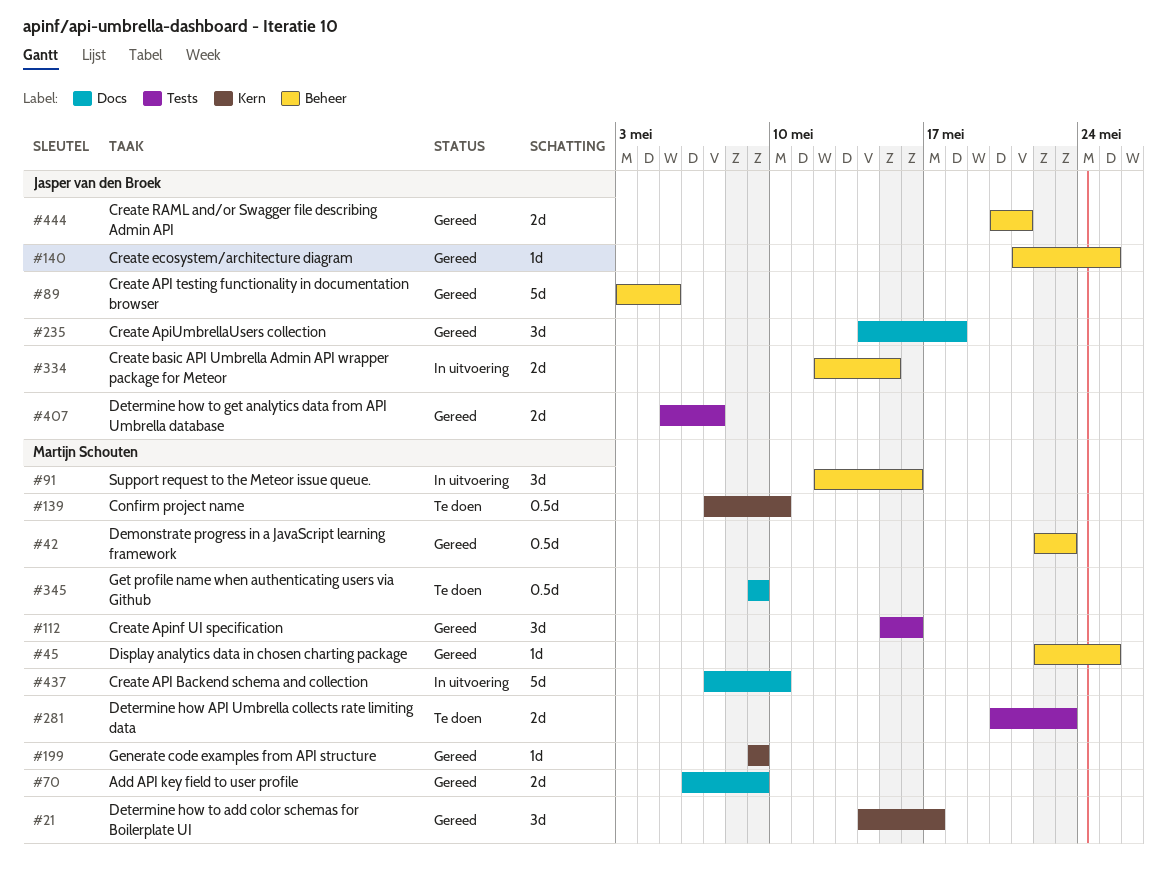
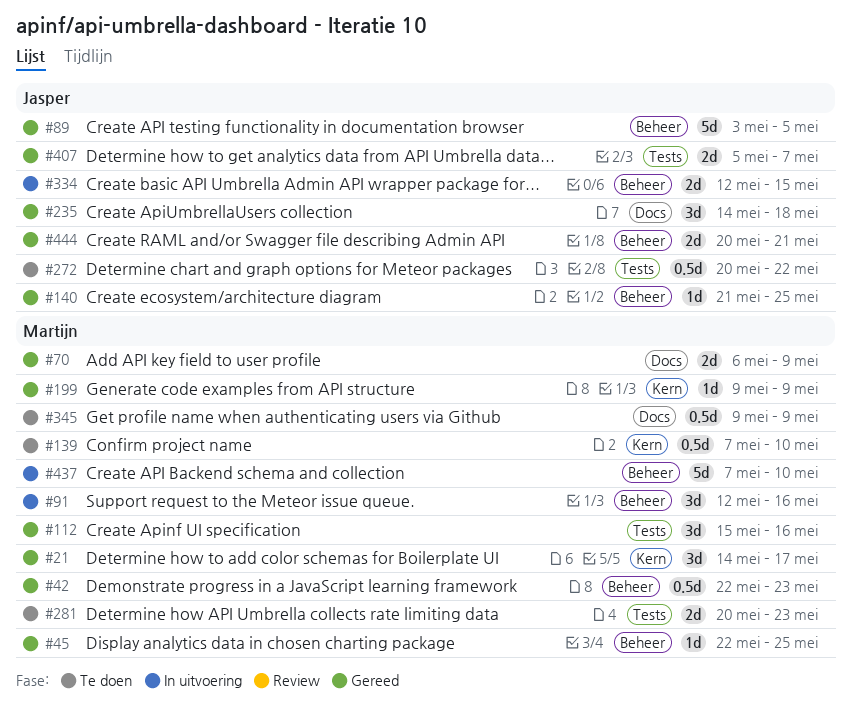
#272: none -> present
#437, label: Docs -> Beheer

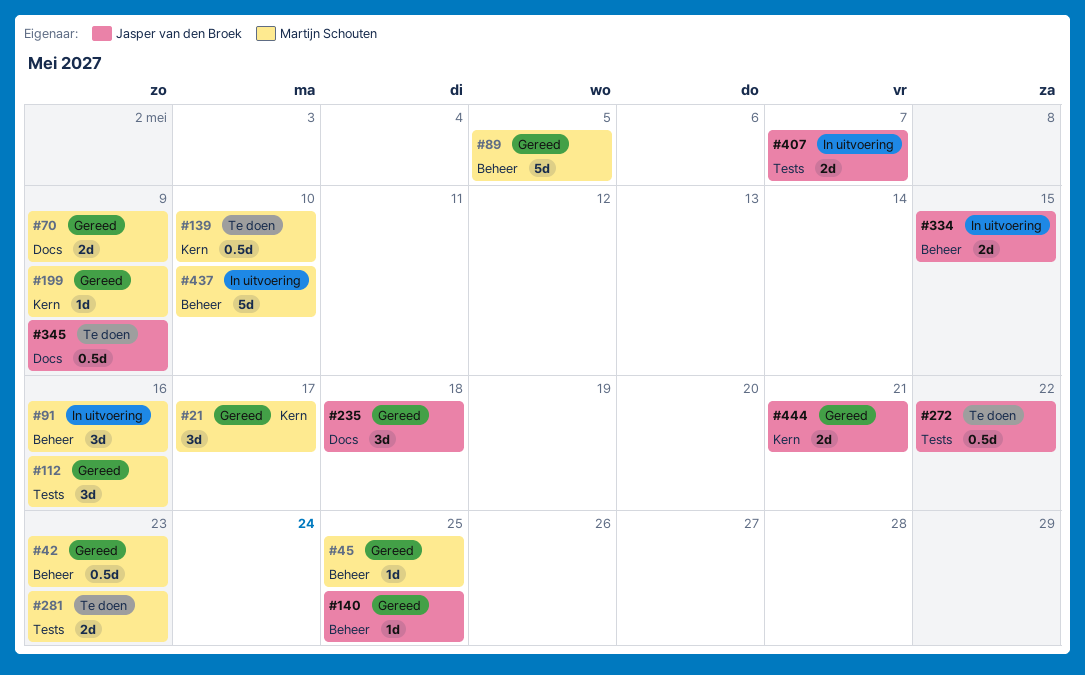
#89, owner: Jasper van den Broek -> Martijn Schouten
#345, owner: Martijn Schouten -> Jasper van den Broek
#407, status: Gereed -> In uitvoering
#444, label: Beheer -> Kern

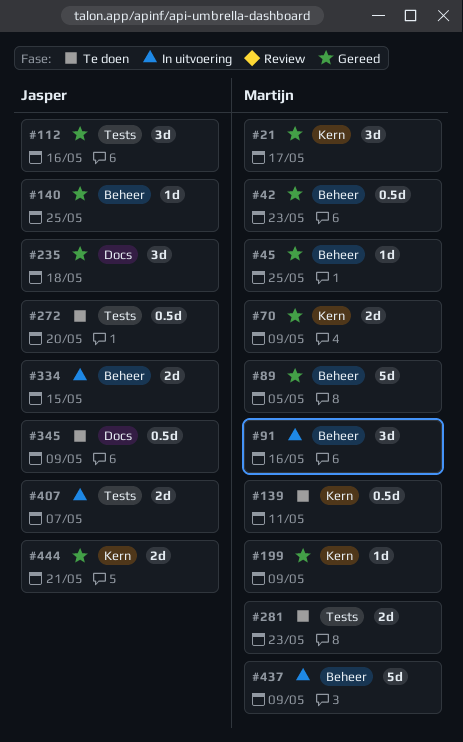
#70, label: Docs -> Kern
#112, owner: Martijn Schouten -> Jasper van den Broek
#139, due: May 10 -> May 11
#272, due: May 22 -> May 20
#437, due: May 10 -> May 9

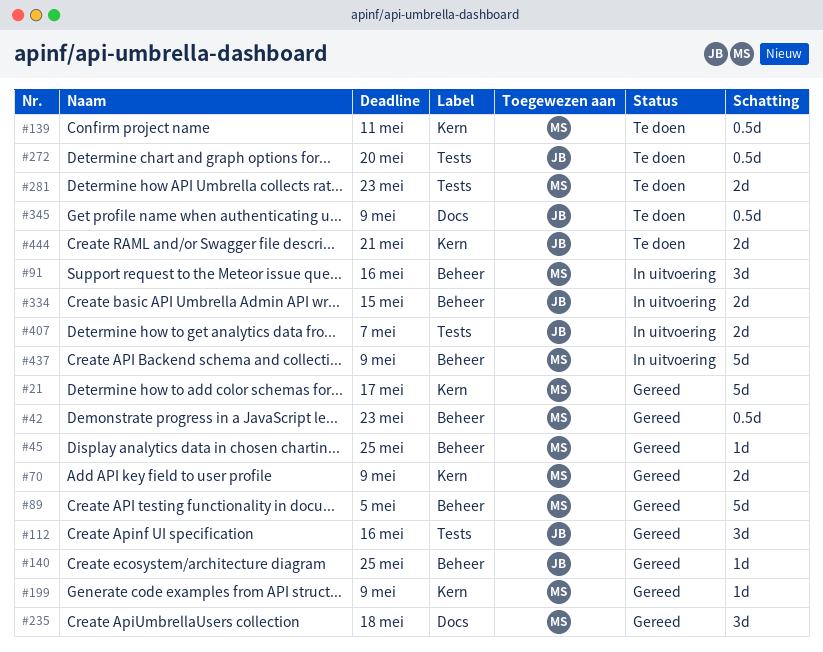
#21, estimate: 3d -> 5d
#235, owner: Jasper -> Martijn
#444, status: Gereed -> Te doen

